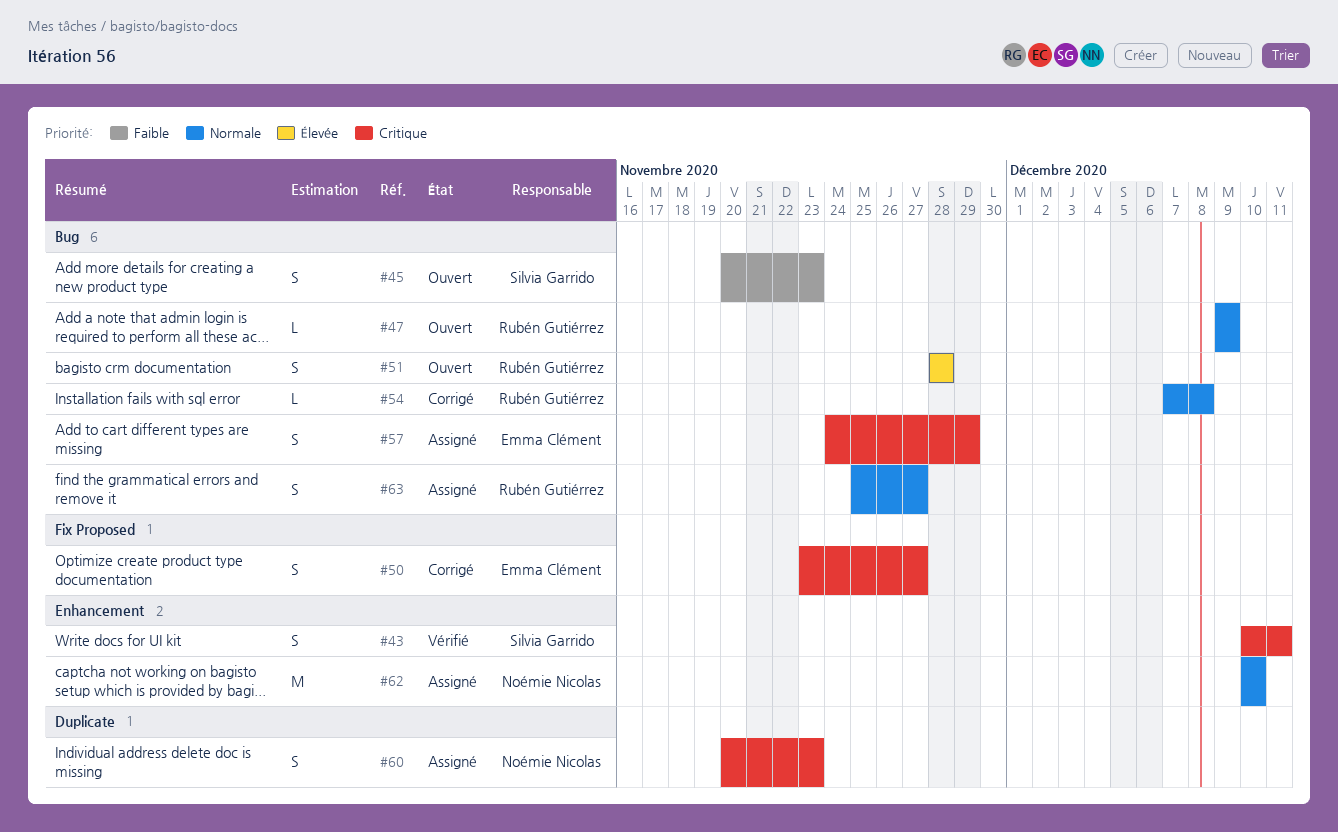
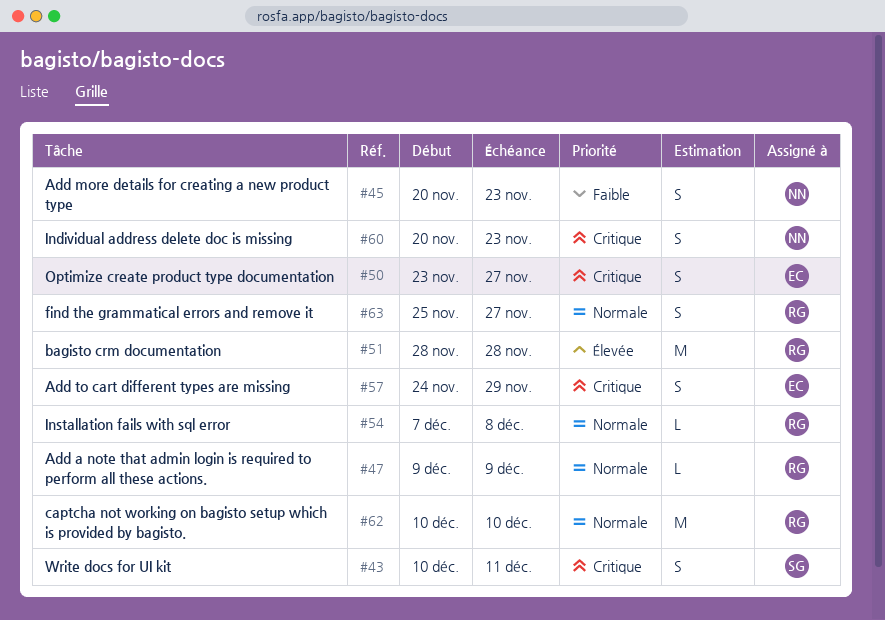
#45, owner: Silvia Garrido -> Noémie Nicolas
#51, estimate: S -> M
#62, owner: Noémie Nicolas -> Rubén Gutiérrez

